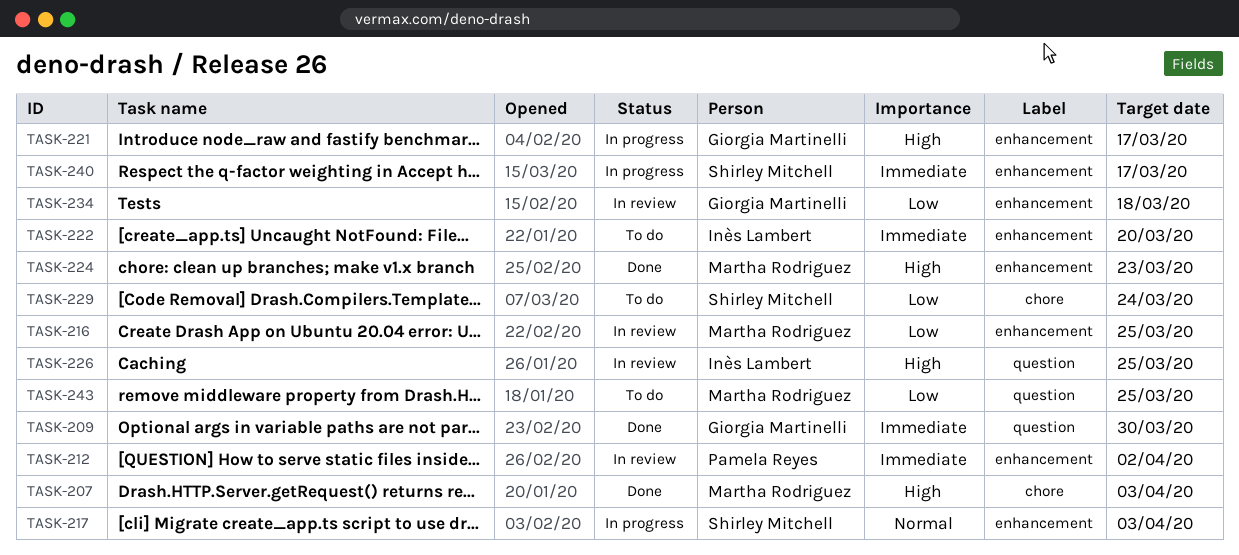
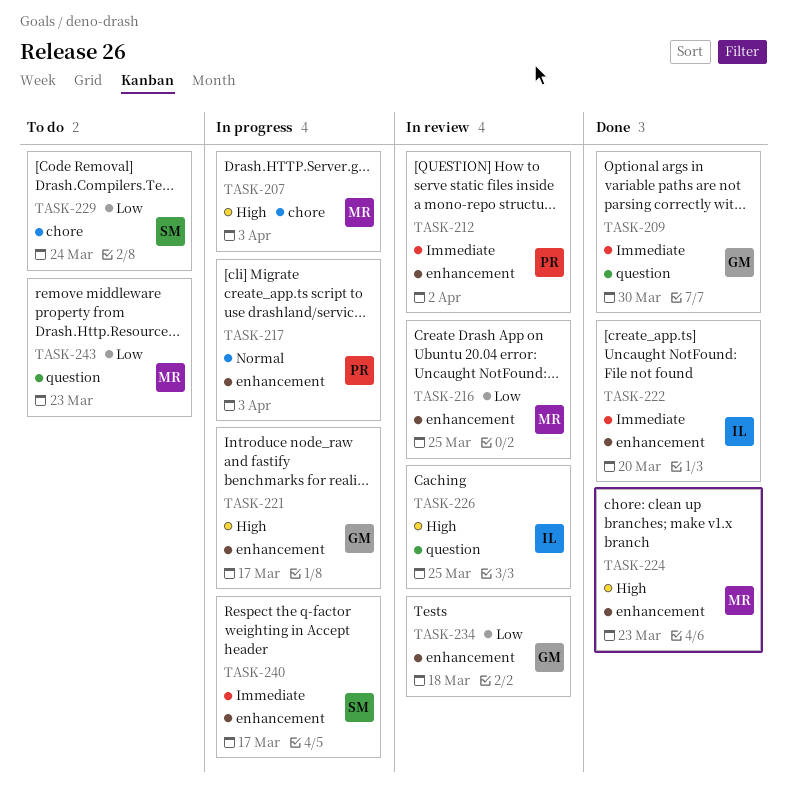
TASK-207, status: Done -> In progress
TASK-217, owner: Shirley Mitchell -> Pamela Reyes
TASK-222, status: To do -> Done
TASK-243, due: Mar 25 -> Mar 23

